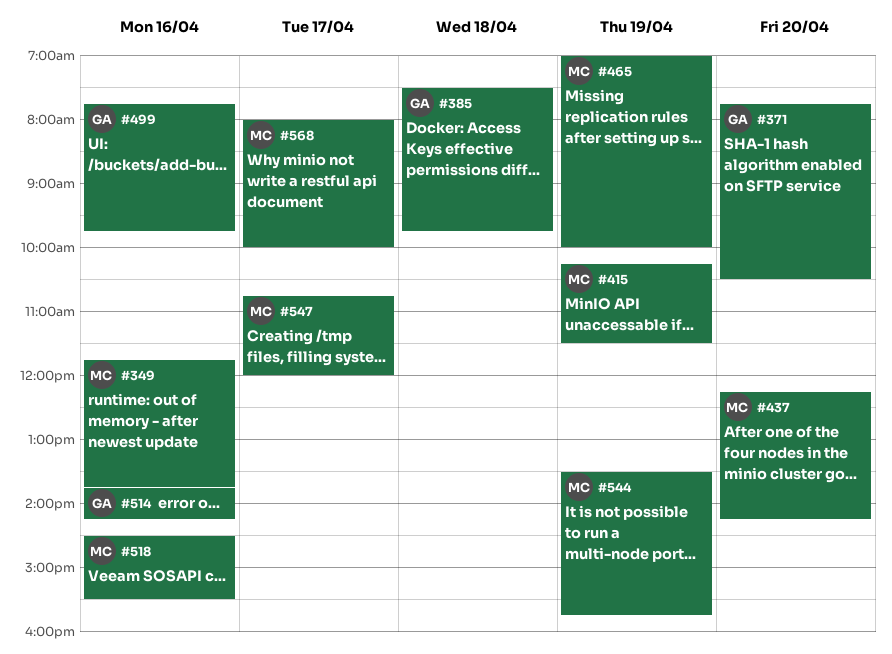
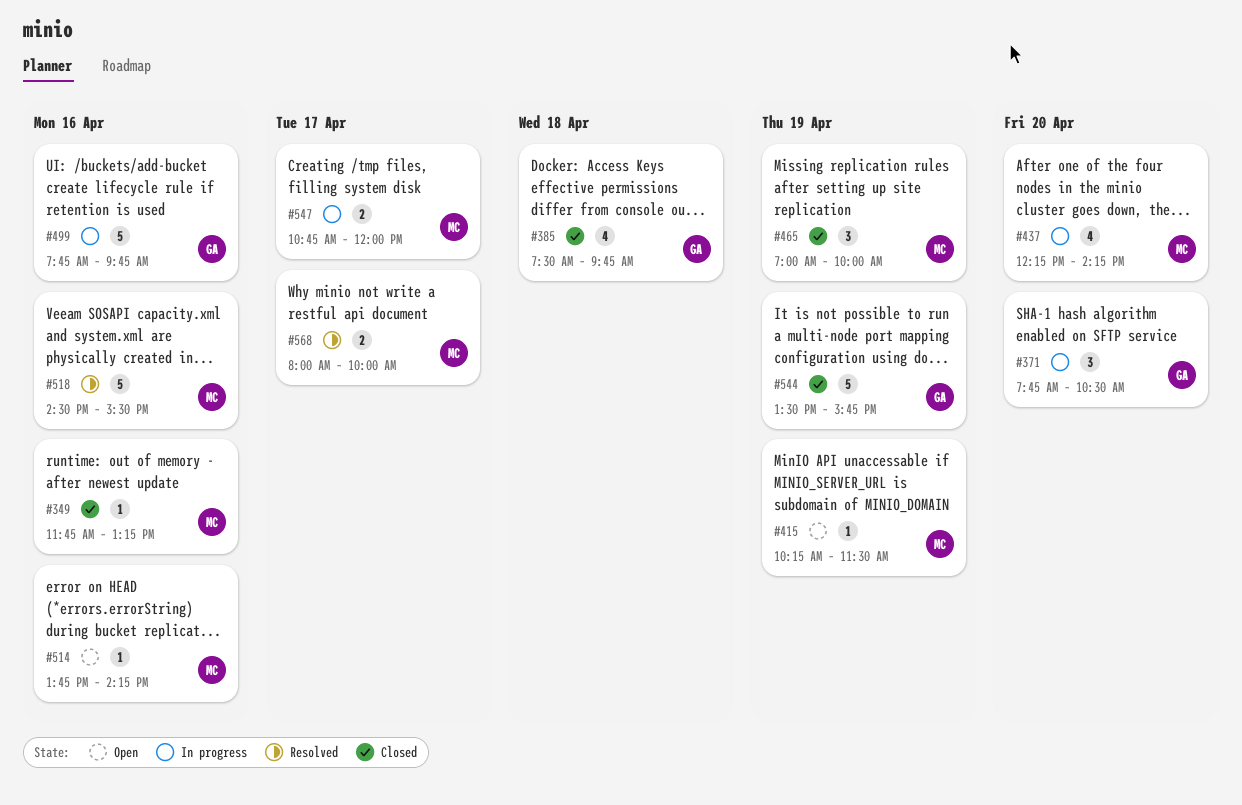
#349, ends: 13:45 -> 13:15
#514, owner: GA -> MC
#544, owner: MC -> GA

